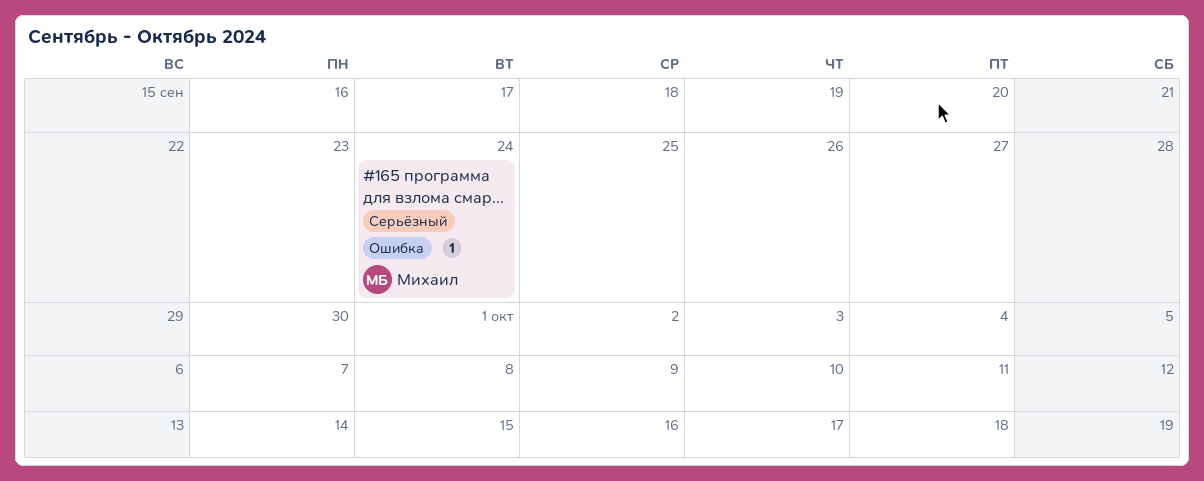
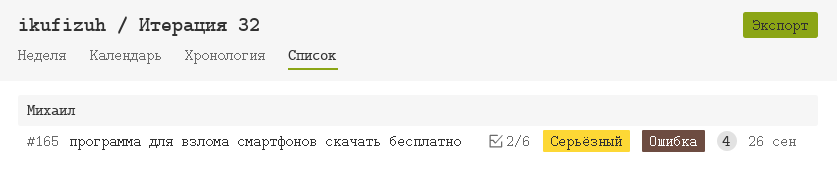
#165, estimate: 1 -> 4
#165, due: Sep 24 -> Sep 26

